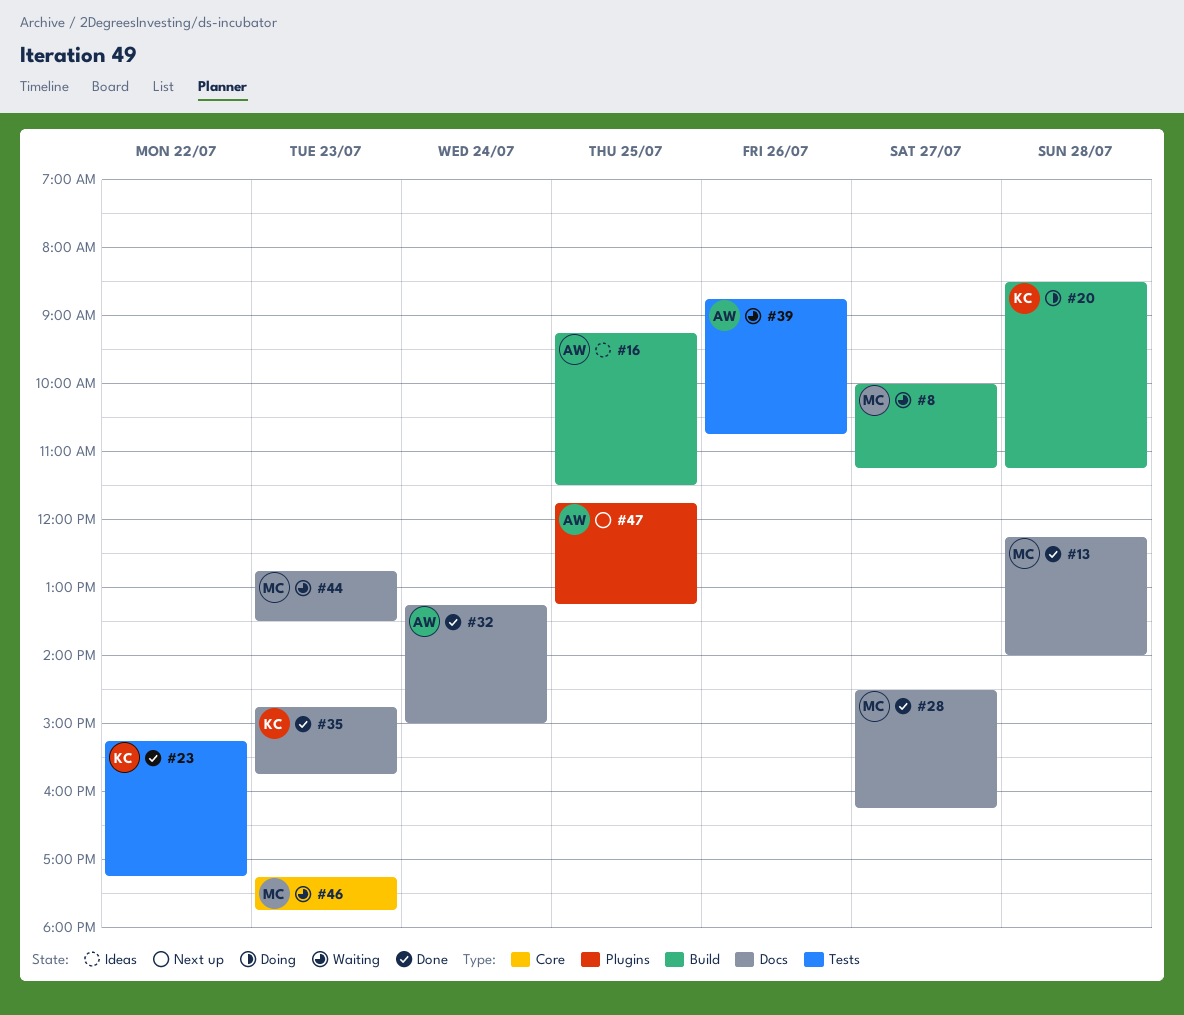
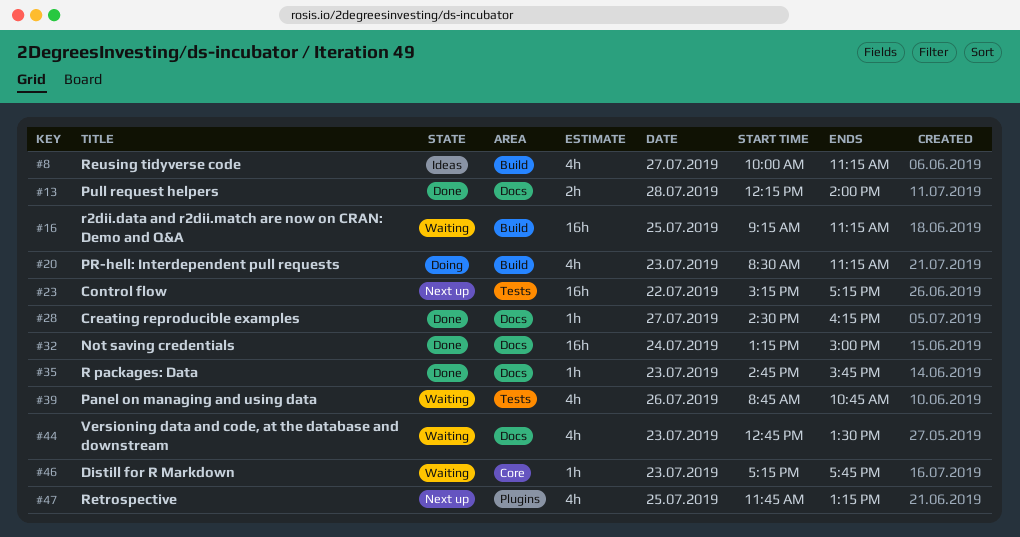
#8, status: Waiting -> Ideas
#16, status: Ideas -> Waiting
#16, ends: 11:30 -> 11:15
#20, day: Jul 28 -> Jul 23
#23, status: Done -> Next up

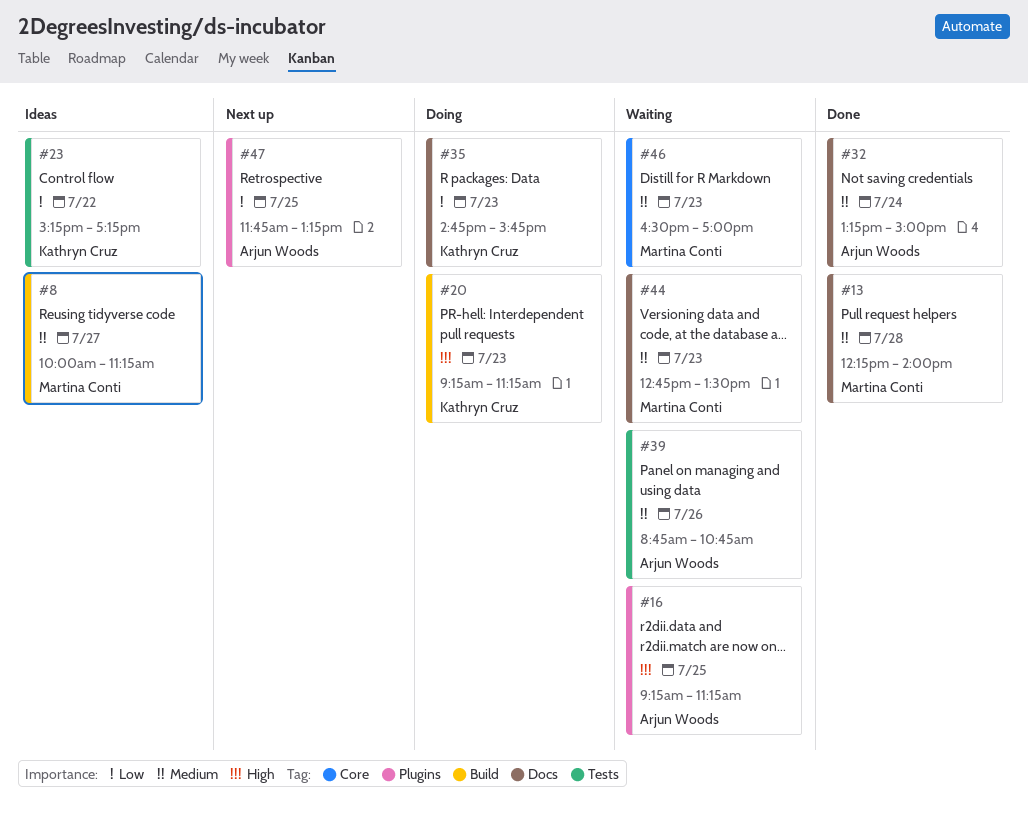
#16, label: Build -> Plugins
#20, begins: 08:30 -> 09:15
#23, status: Next up -> Ideas
#28: present -> none
#35, status: Done -> Doing
#46, begins: 17:15 -> 16:30
#46, ends: 17:45 -> 17:00

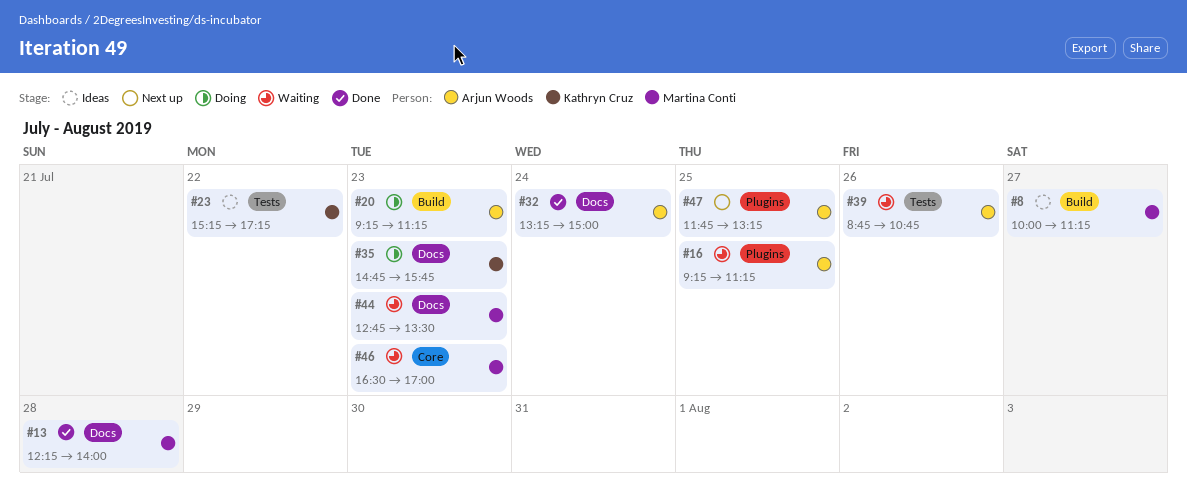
#20, owner: Kathryn Cruz -> Arjun Woods

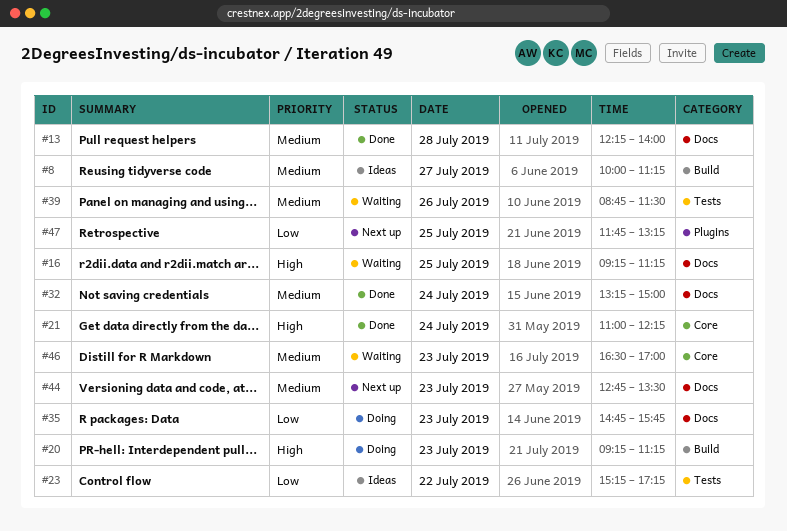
#16, label: Plugins -> Docs
#21: none -> present
#39, ends: 10:45 -> 11:30
#44, status: Waiting -> Next up

